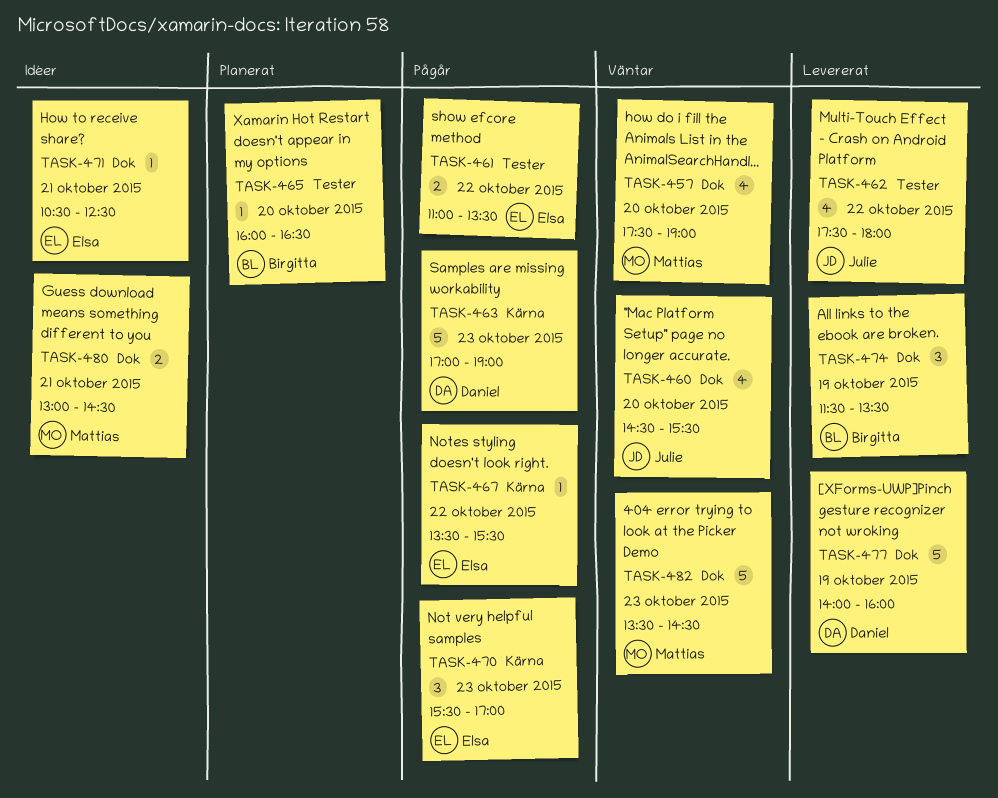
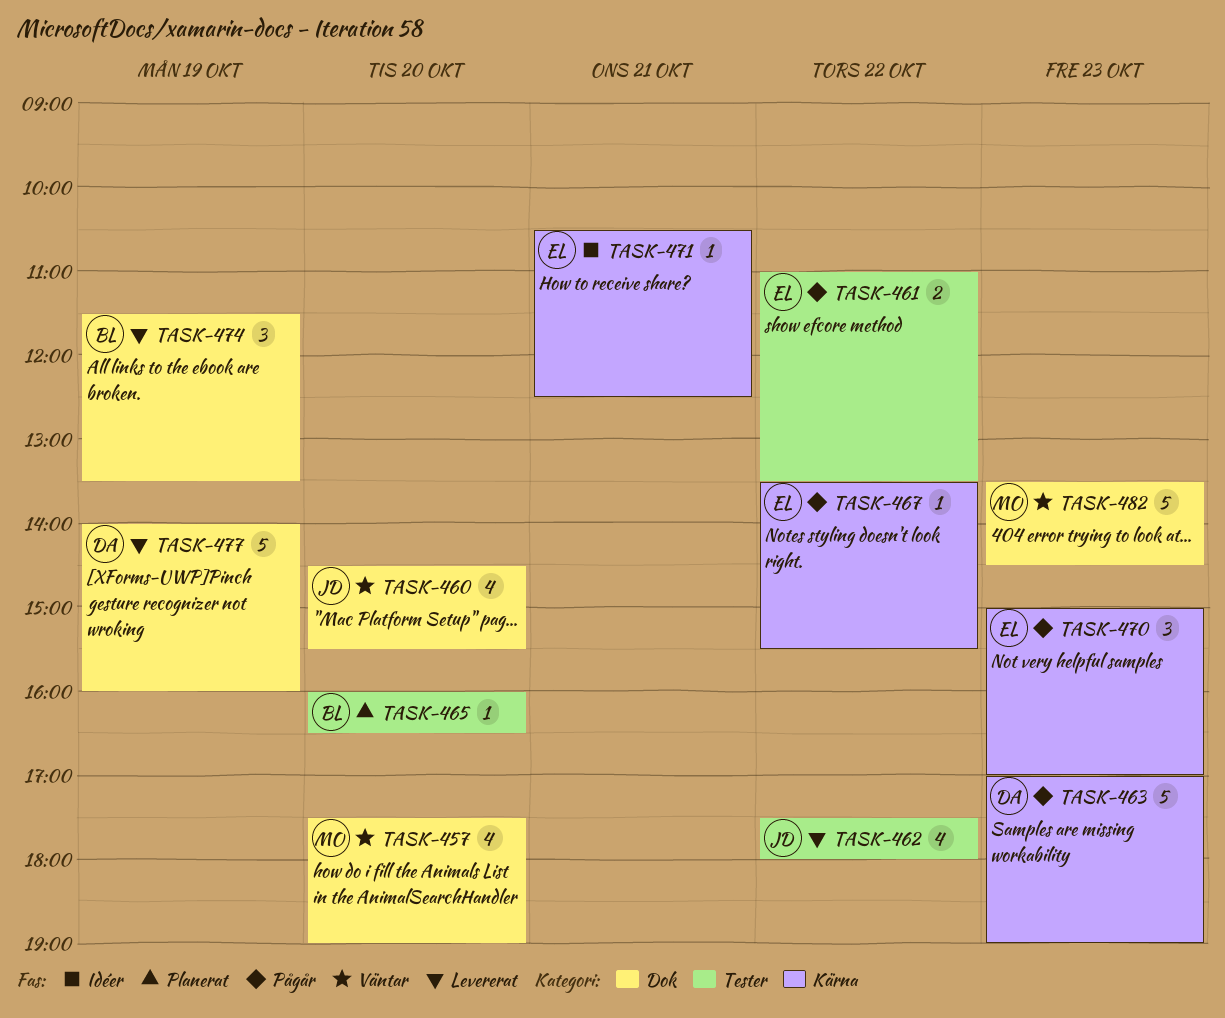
TASK-470, begins: 15:30 -> 15:00
TASK-471, label: Dok -> Kärna
TASK-480: present -> none

